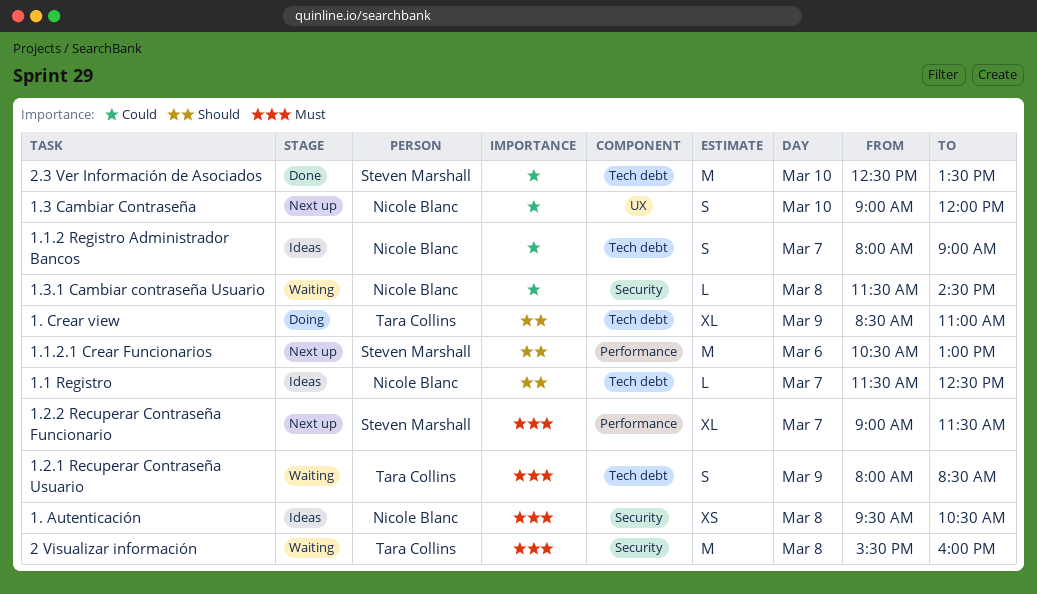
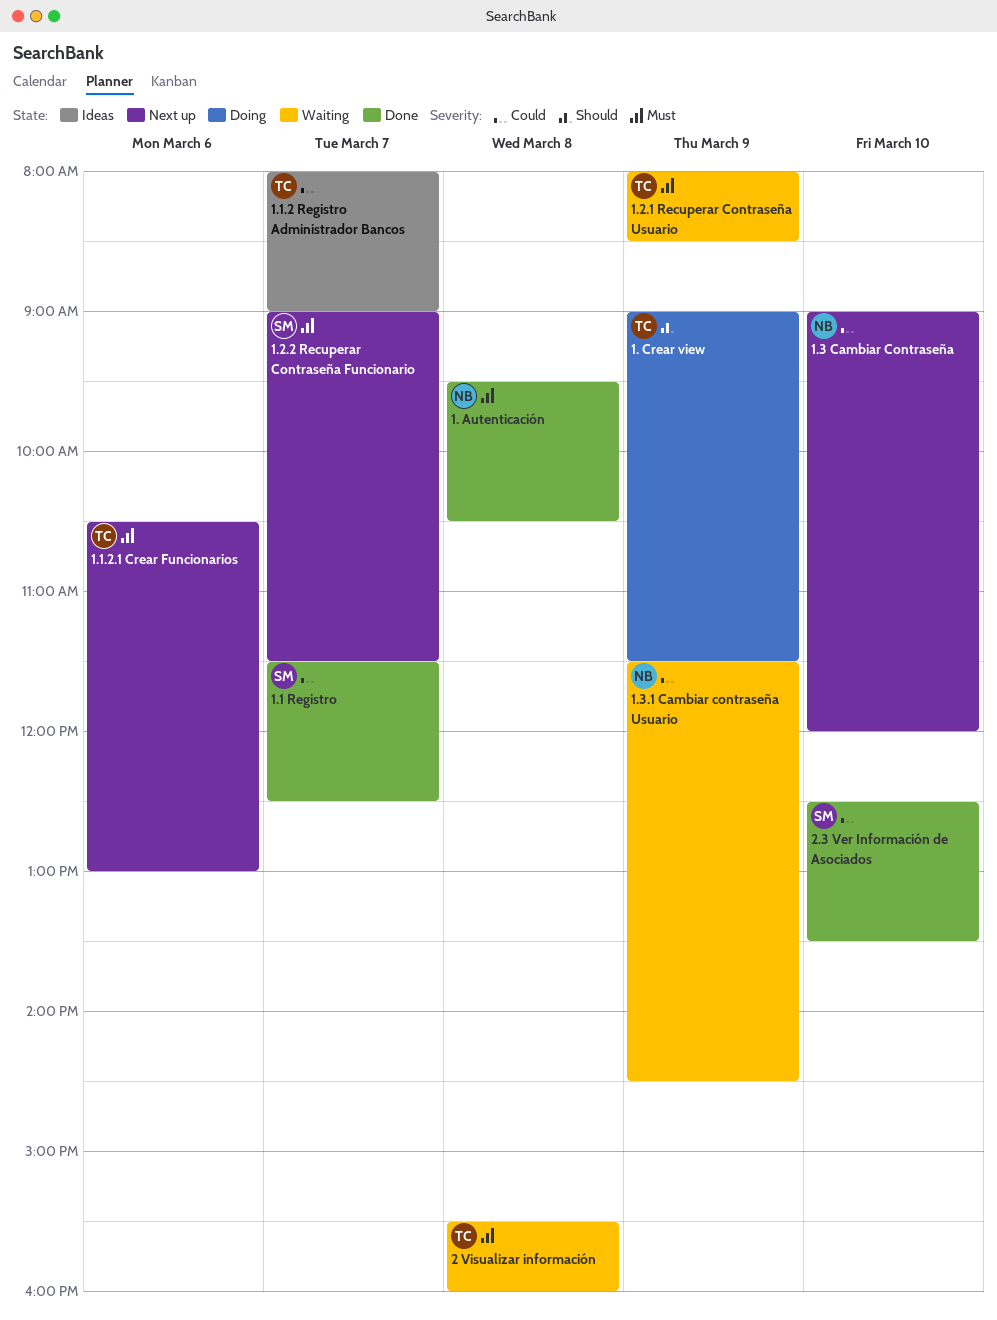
1. Autenticación, status: Ideas -> Done
1. Crear view, begins: 08:30 -> 09:00
1. Crear view, ends: 11:00 -> 11:30
1.1 Registro, status: Ideas -> Done
1.1 Registro, owner: Nicole Blanc -> Steven Marshall
1.1 Registro, priority: Should -> Could
1.1.2 Registro Administrador Bancos, owner: Nicole Blanc -> Tara Collins
1.1.2.1 Crear Funcionarios, owner: Steven Marshall -> Tara Collins
1.1.2.1 Crear Funcionarios, priority: Should -> Must
1.3.1 Cambiar contraseña Usuario, day: Mar 8 -> Mar 9

